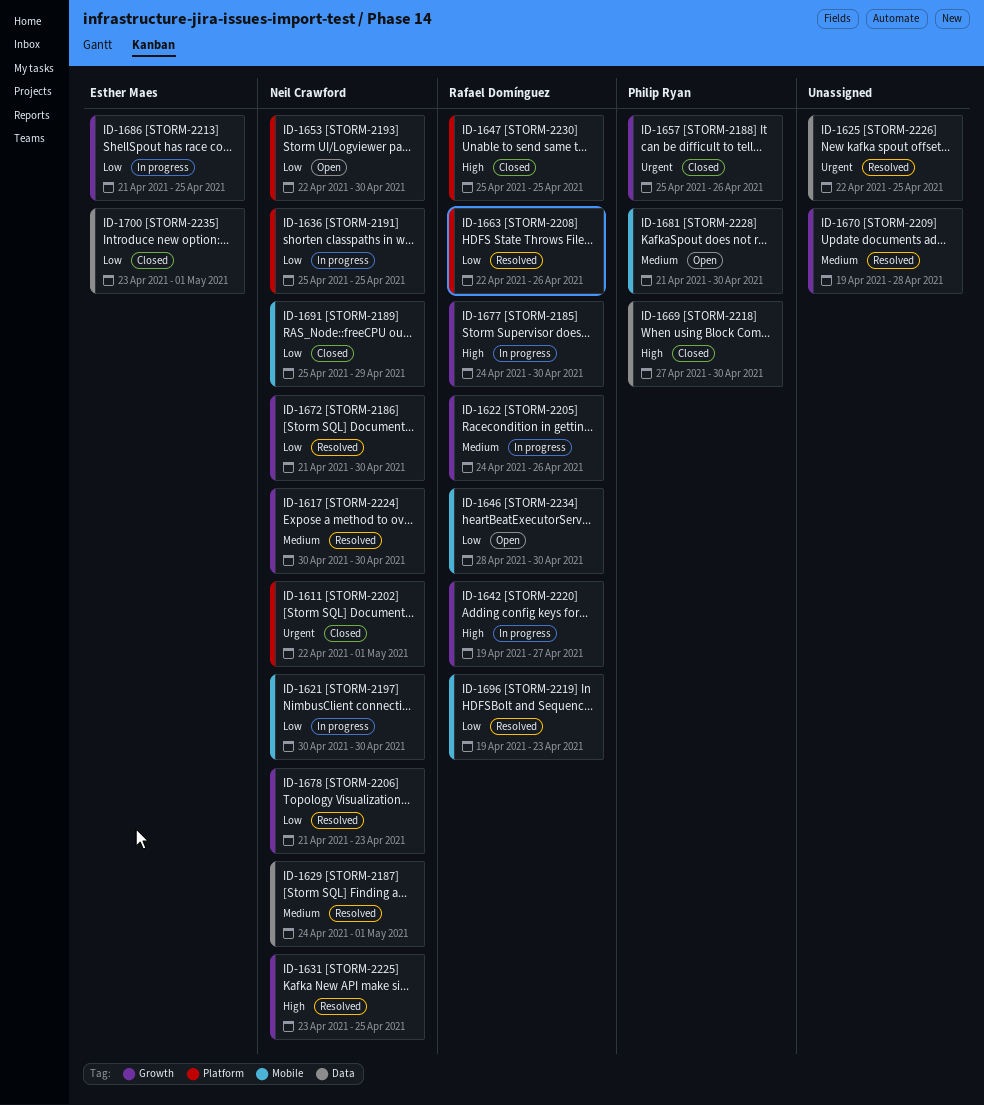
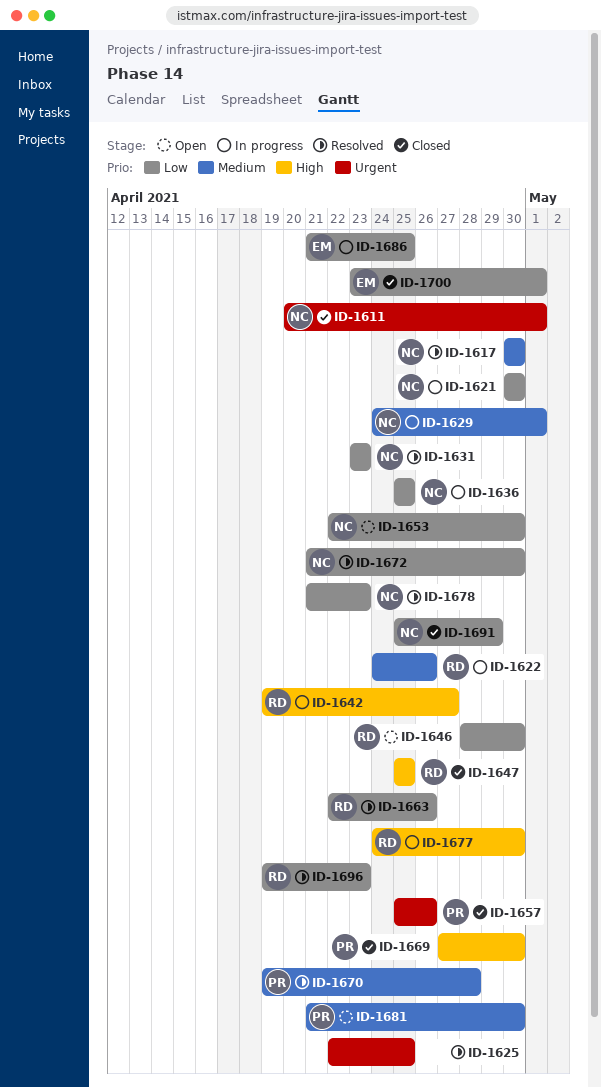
ID-1611, start: Apr 22 -> Apr 20
ID-1629, status: Resolved -> In progress
ID-1631, priority: High -> Low
ID-1631, due: Apr 25 -> Apr 23
ID-1670, owner: none -> Philip Ryan

